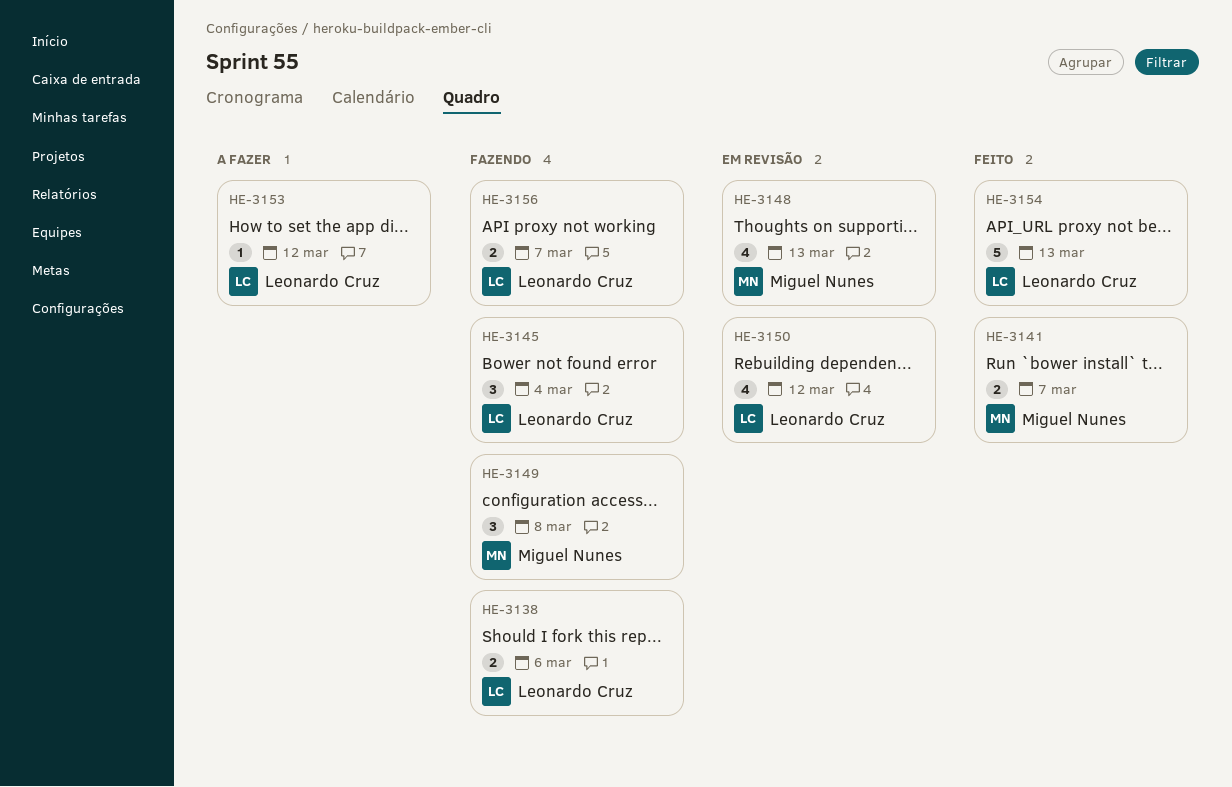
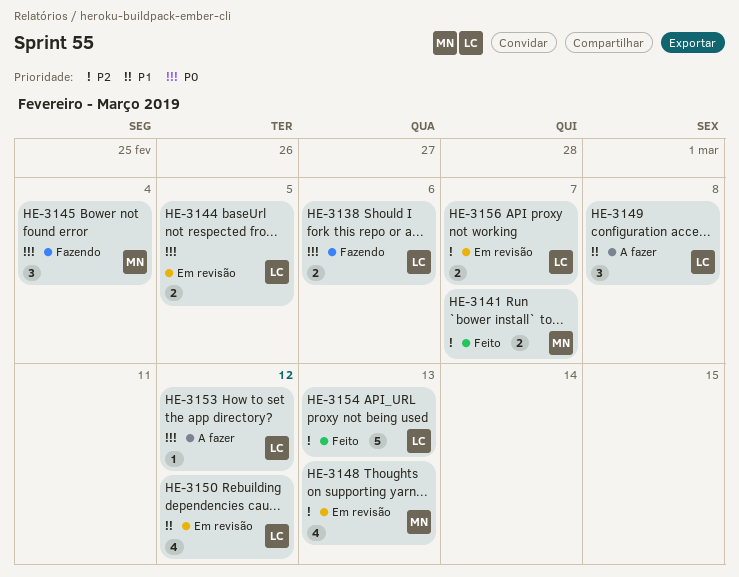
HE-3144: none -> present
HE-3145, owner: Leonardo Cruz -> Miguel Nunes
HE-3149, status: Fazendo -> A fazer
HE-3149, owner: Miguel Nunes -> Leonardo Cruz
HE-3156, status: Fazendo -> Em revisão

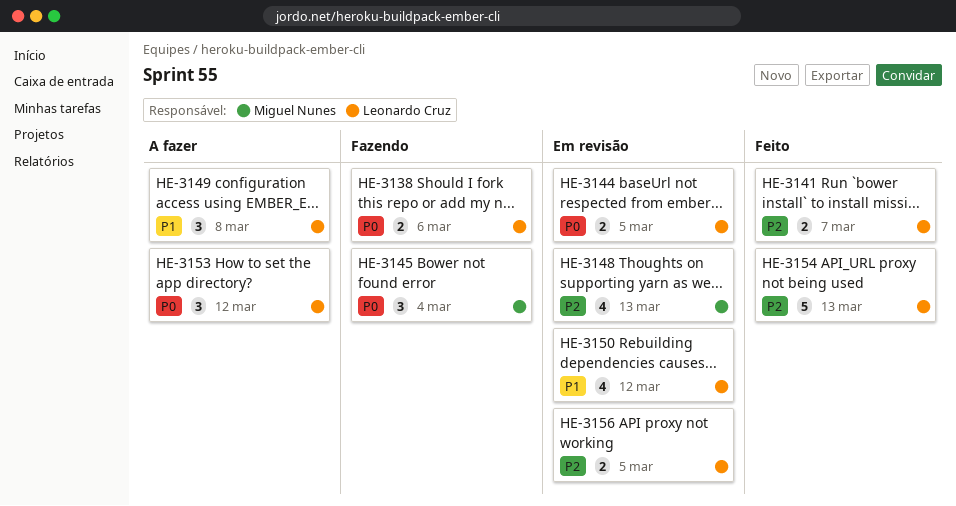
HE-3141, owner: Miguel Nunes -> Leonardo Cruz
HE-3153, estimate: 1 -> 3
HE-3156, due: Mar 7 -> Mar 5

